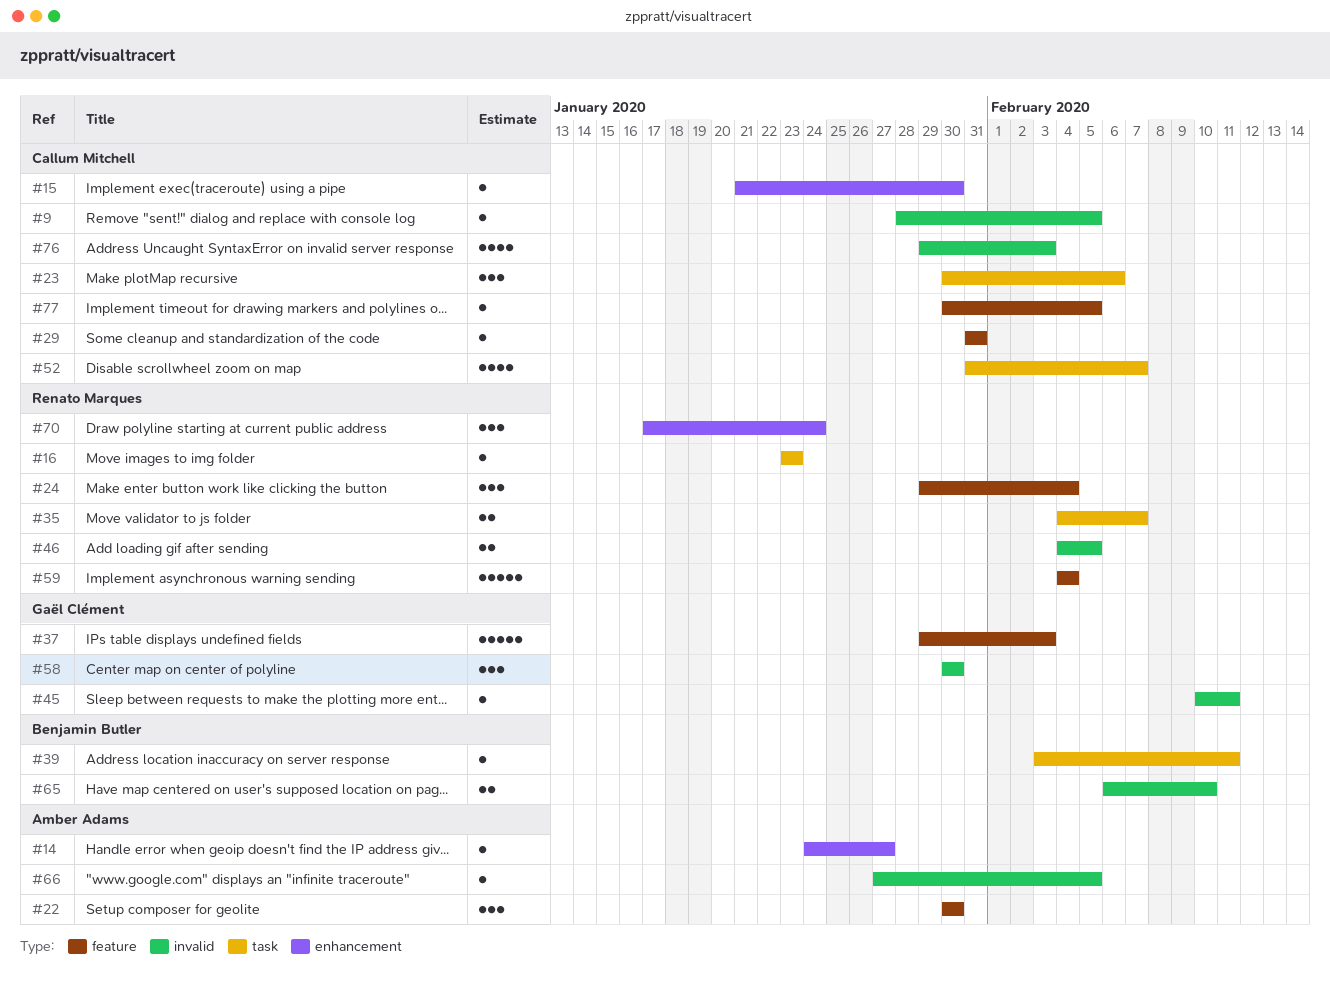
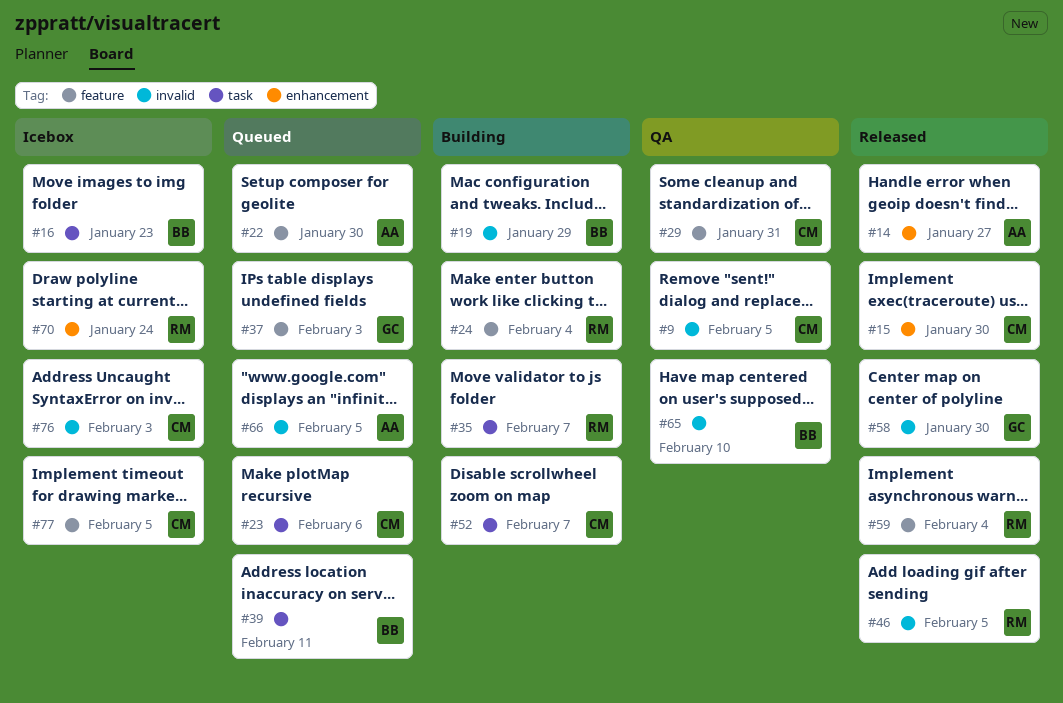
#16, owner: Renato Marques -> Benjamin Butler
#19: none -> present
#45: present -> none

